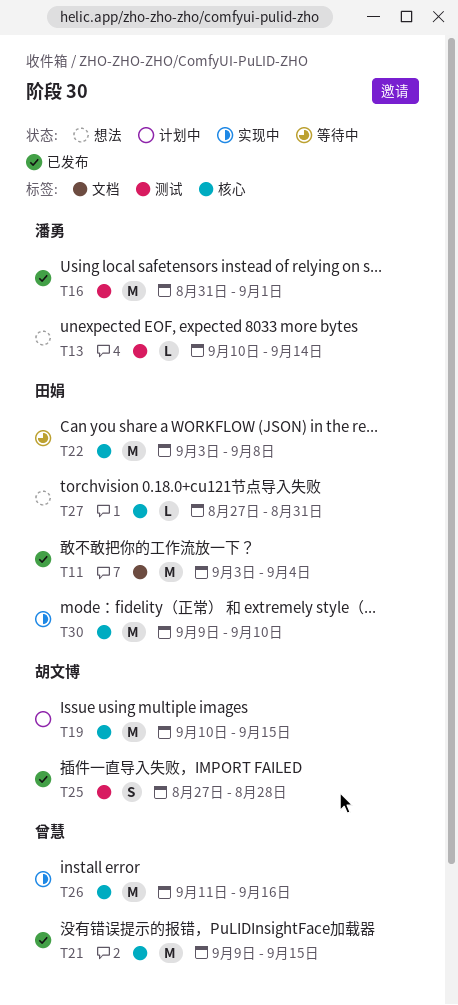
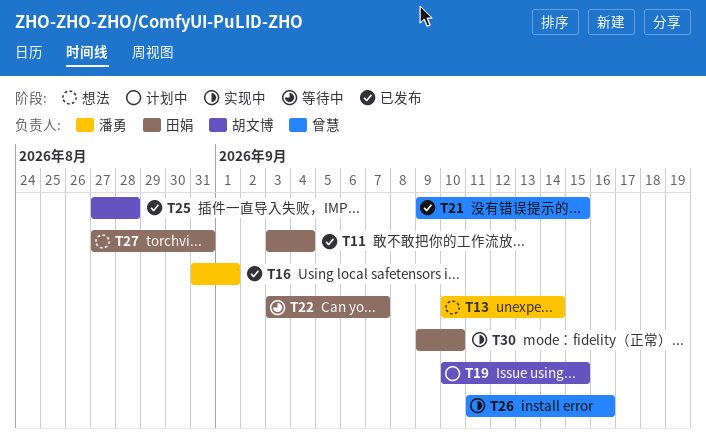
T22, due: Sep 8 -> Sep 7

